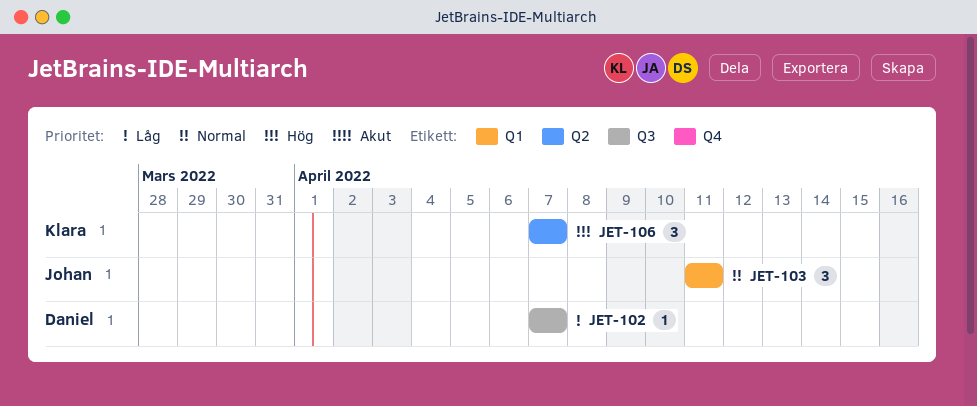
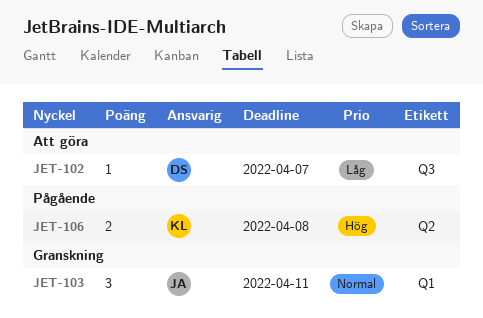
JET-106, estimate: 3 -> 2
JET-106, due: Apr 7 -> Apr 8

